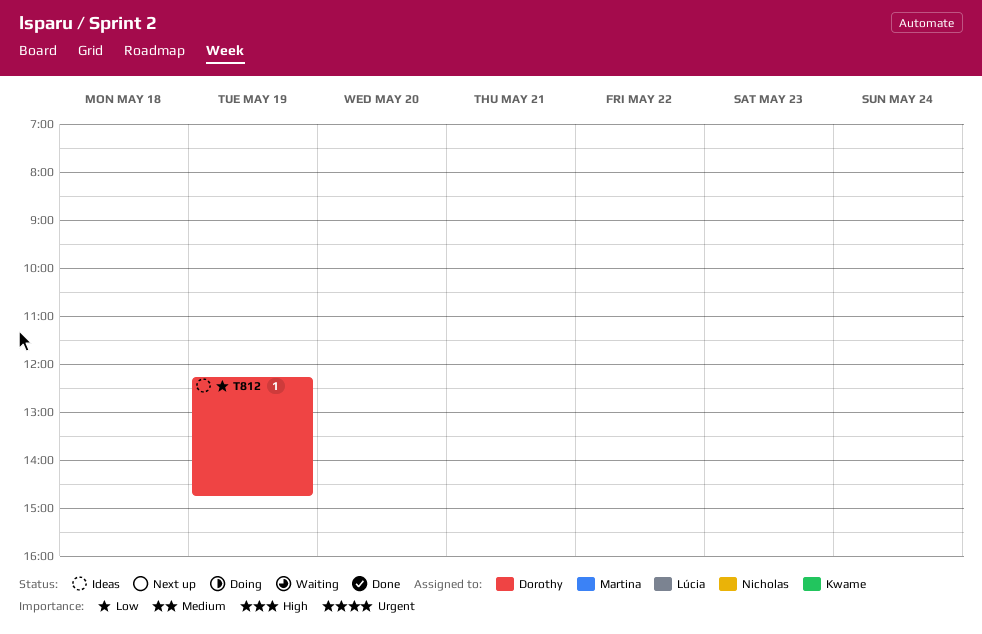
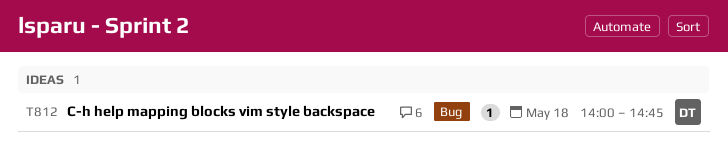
T812, day: May 19 -> May 18
T812, begins: 12:15 -> 14:00

